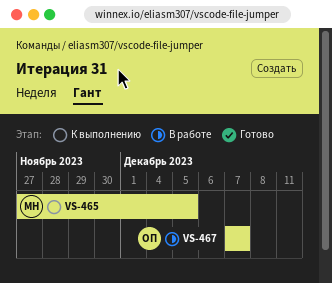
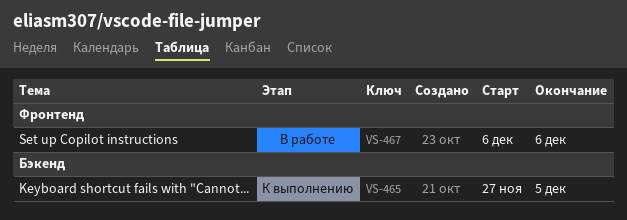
VS-467, start: Dec 7 -> Dec 6
VS-467, due: Dec 7 -> Dec 6

